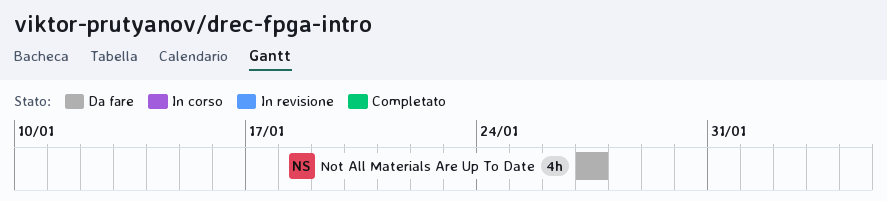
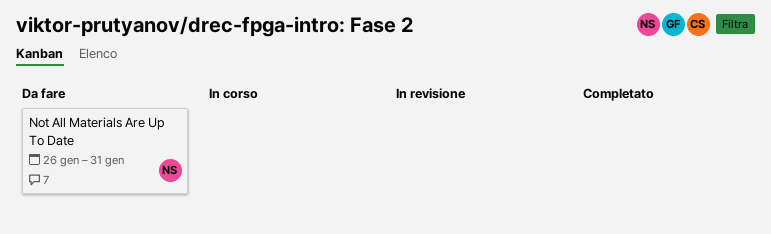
Not All Materials Are Up To Date, start: Jan 27 -> Jan 26
Not All Materials Are Up To Date, due: Jan 27 -> Jan 31

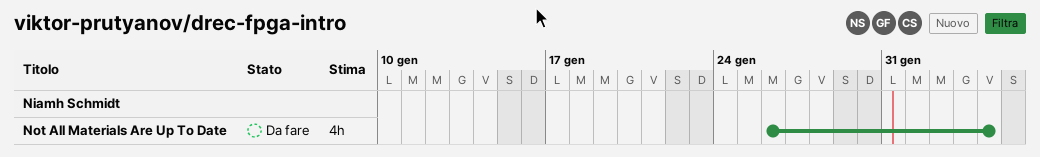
Not All Materials Are Up To Date, due: Jan 31 -> Feb 4

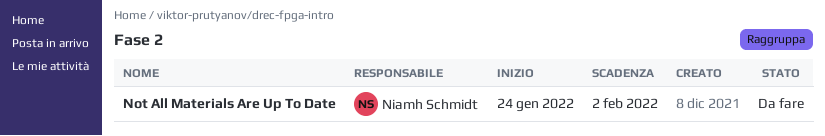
Not All Materials Are Up To Date, start: Jan 26 -> Jan 24
Not All Materials Are Up To Date, due: Feb 4 -> Feb 2

